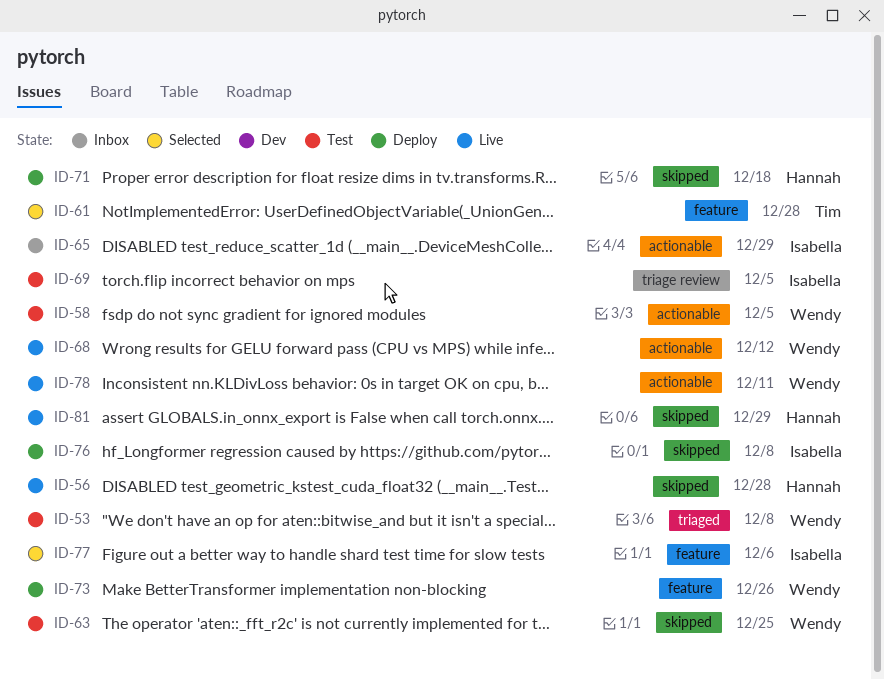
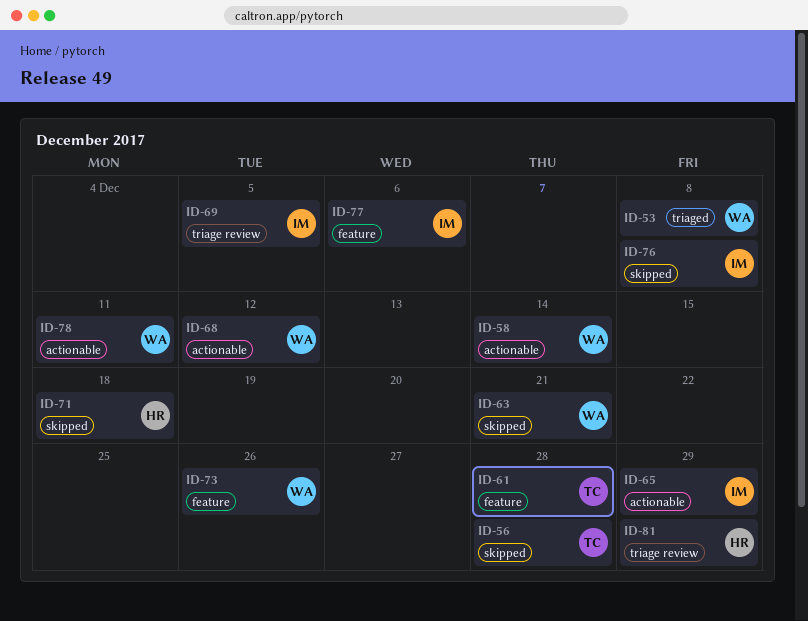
ID-56, owner: Hannah -> Tim
ID-58, due: Dec 5 -> Dec 14
ID-63, due: Dec 25 -> Dec 21
ID-81, label: skipped -> triage review

